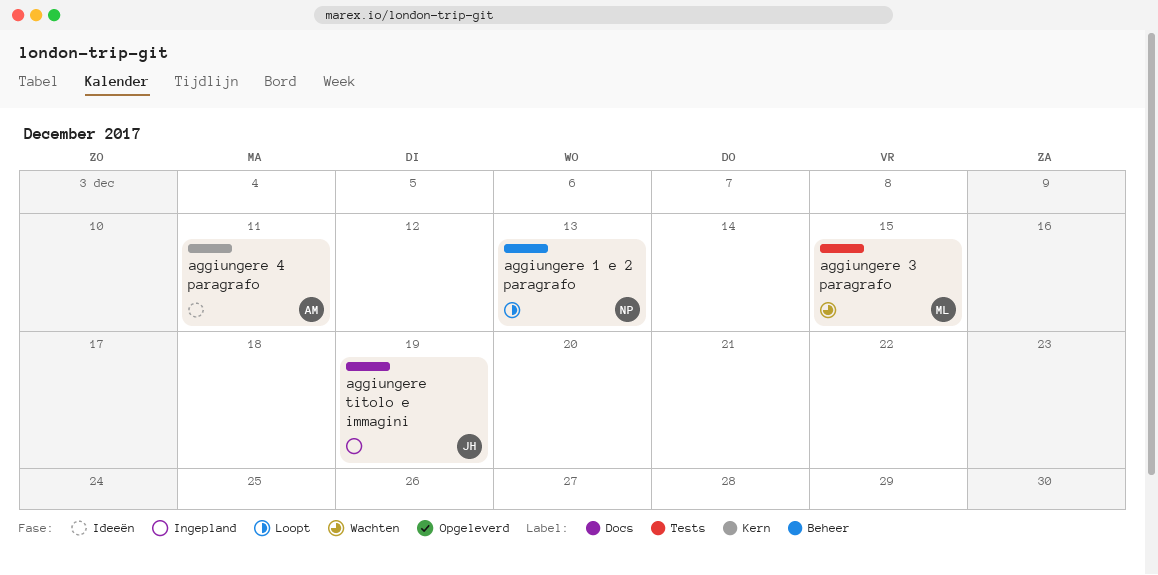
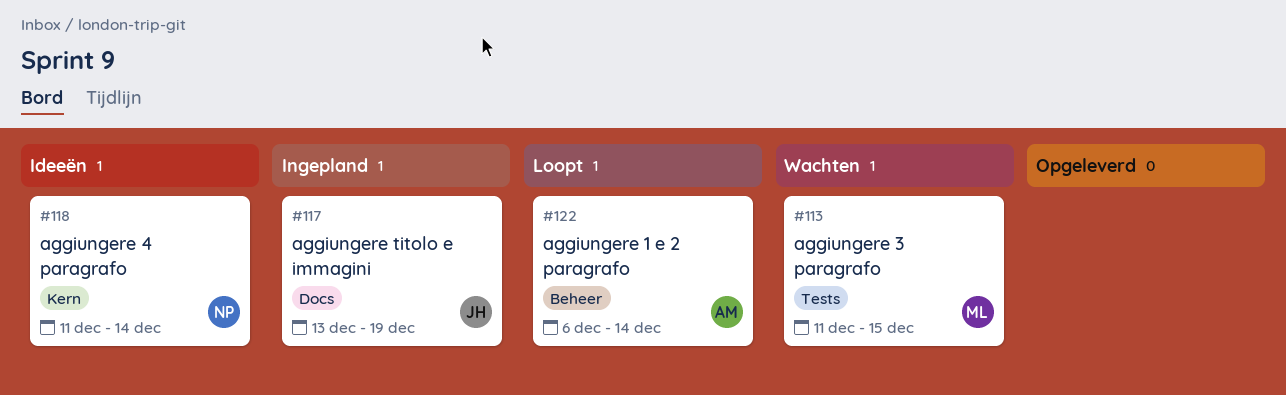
aggiungere 1 e 2 paragrafo, owner: NP -> AM
aggiungere 1 e 2 paragrafo, due: Dec 13 -> Dec 14
aggiungere 4 paragrafo, owner: AM -> NP
aggiungere 4 paragrafo, due: Dec 11 -> Dec 14

